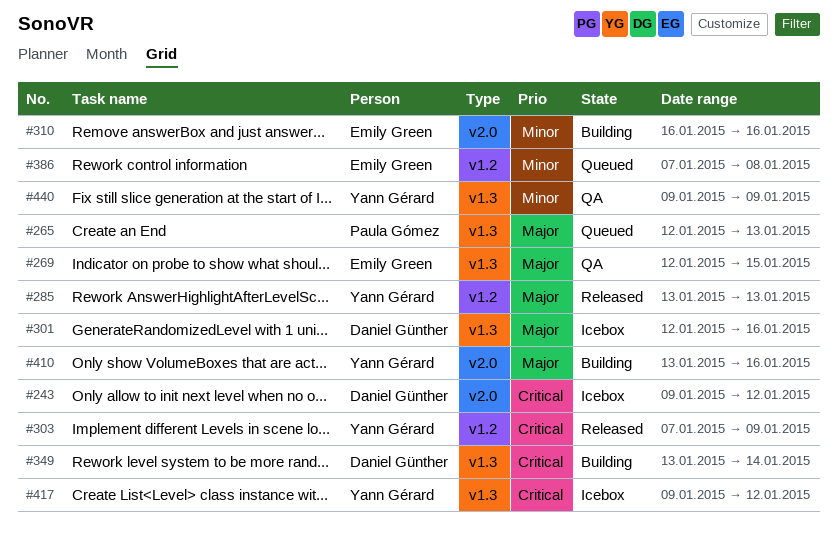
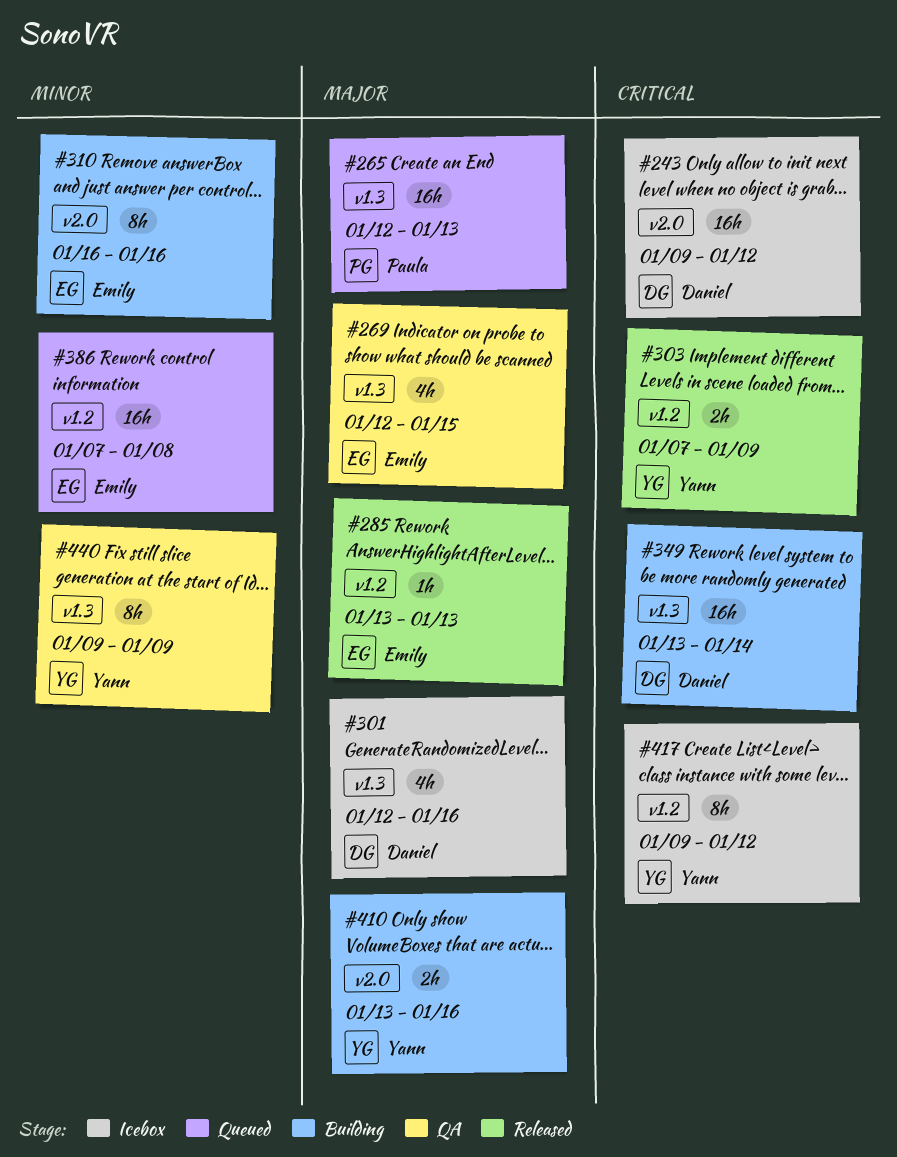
#285, owner: Yann Gérard -> Emily Green
#417, label: v1.3 -> v1.2

